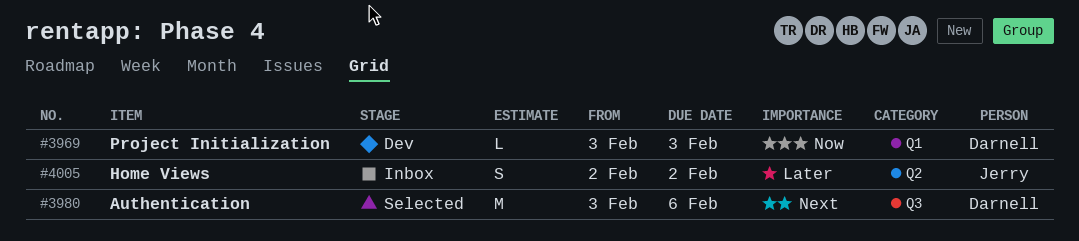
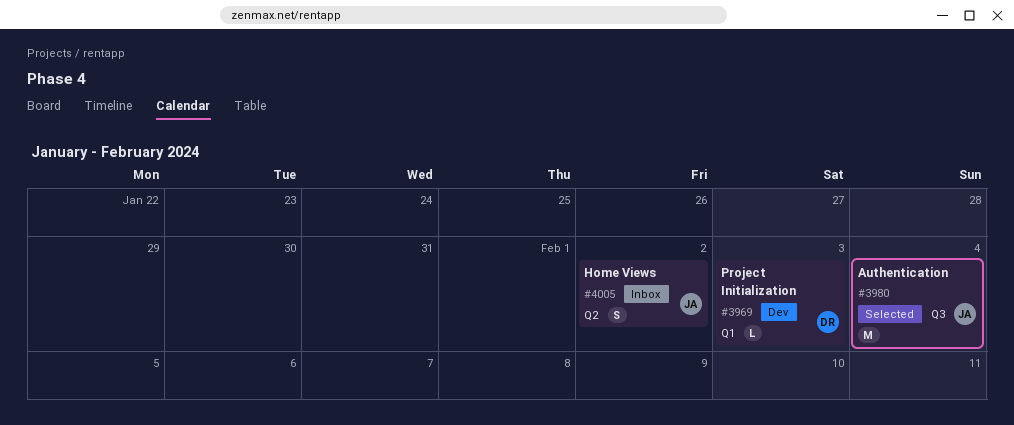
#3980, owner: Darnell -> Jerry
#3980, due: Feb 6 -> Feb 4

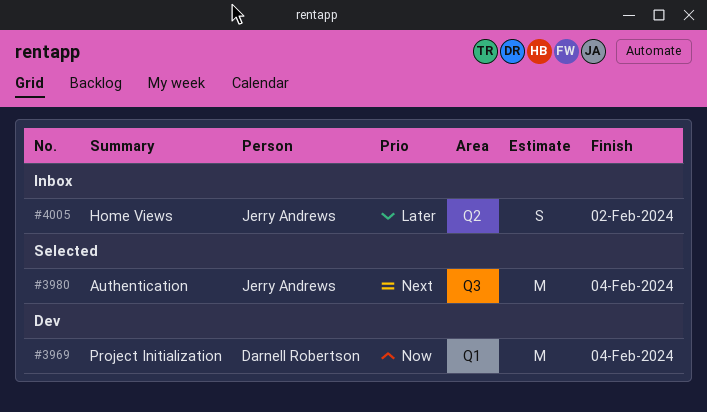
#3969, estimate: L -> M
#3969, due: Feb 3 -> Feb 4

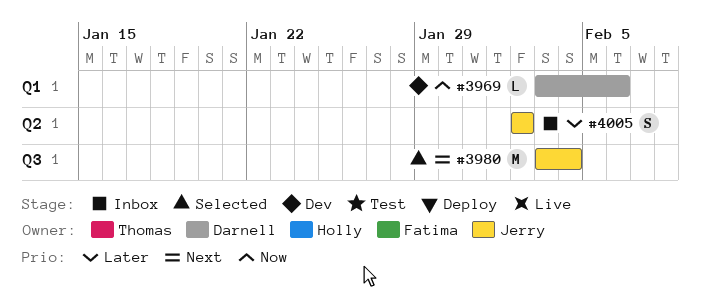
#3969, estimate: M -> L
#3969, due: Feb 4 -> Feb 6

